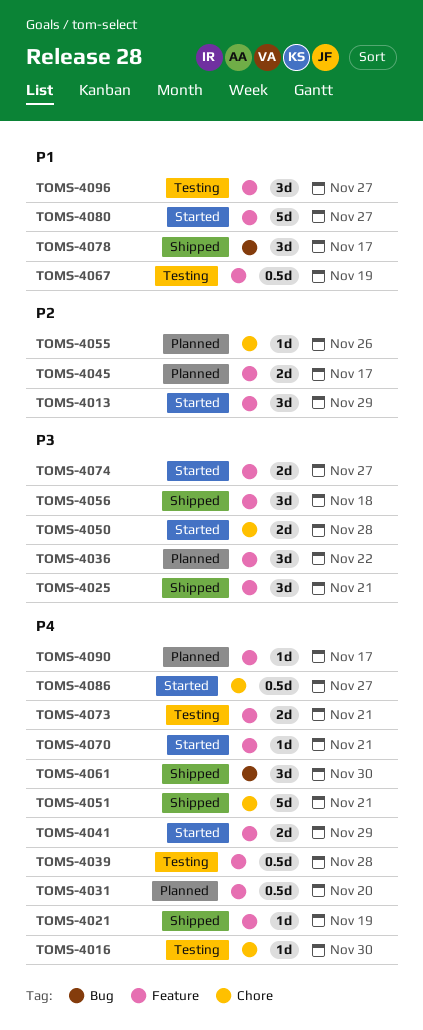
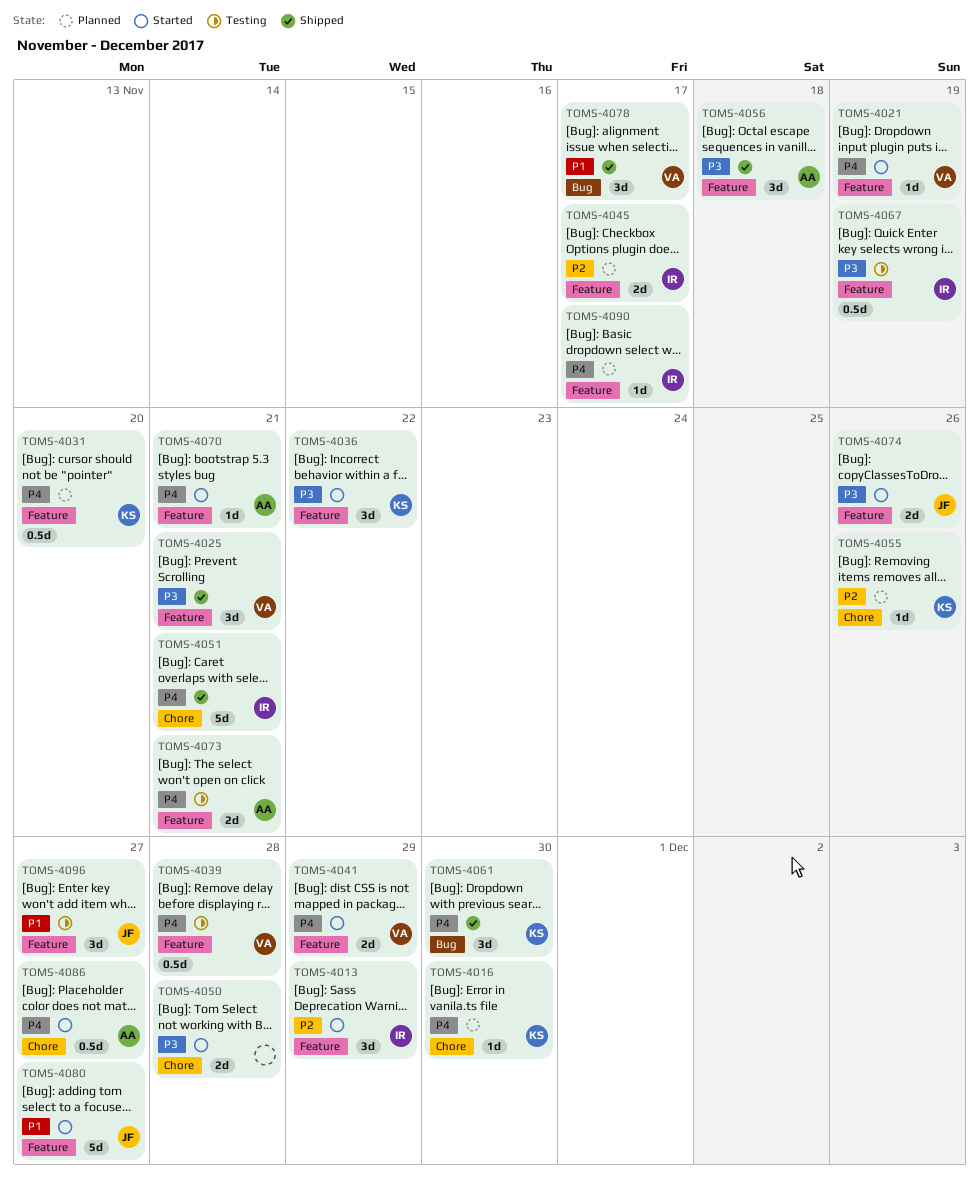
TOMS-4016, status: Testing -> Planned
TOMS-4021, status: Shipped -> Started
TOMS-4036, status: Planned -> Started
TOMS-4067, priority: P1 -> P3
TOMS-4074, due: Nov 27 -> Nov 26

